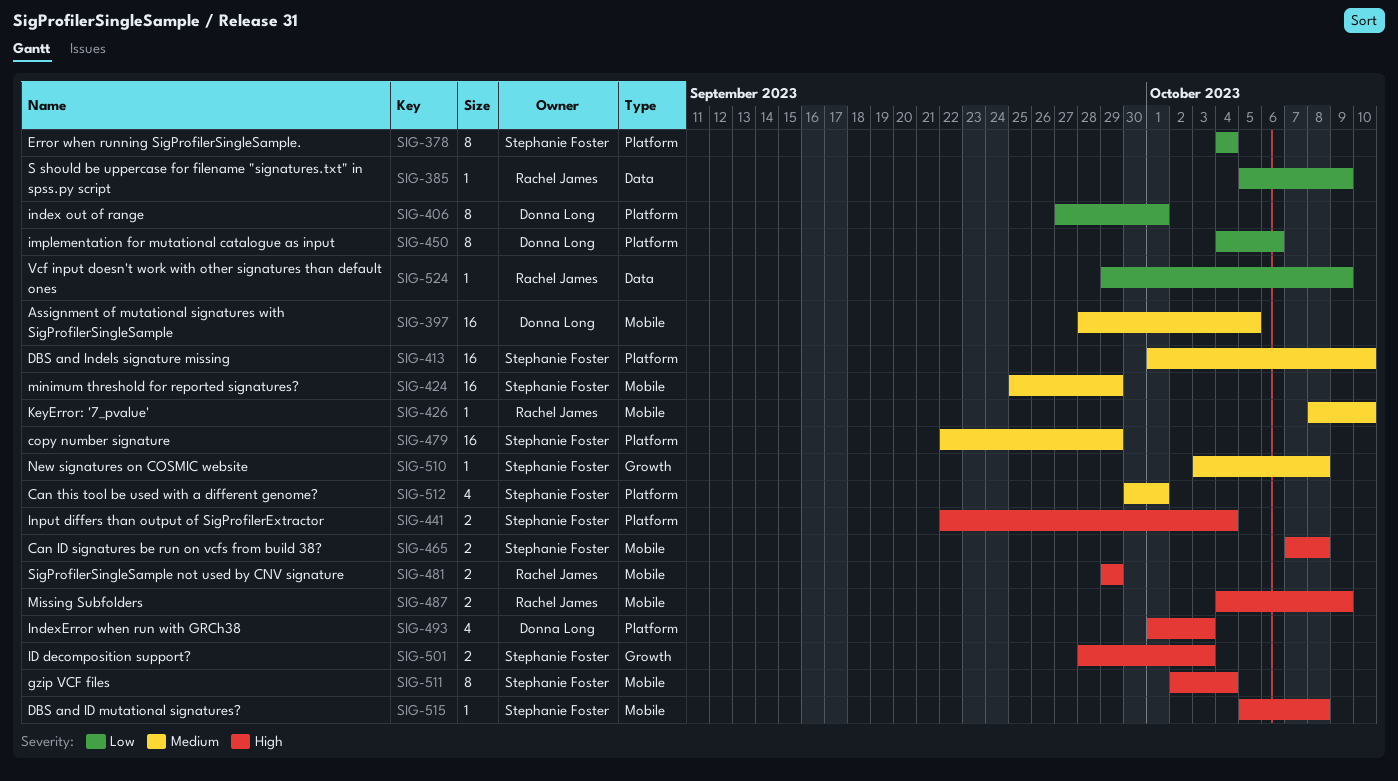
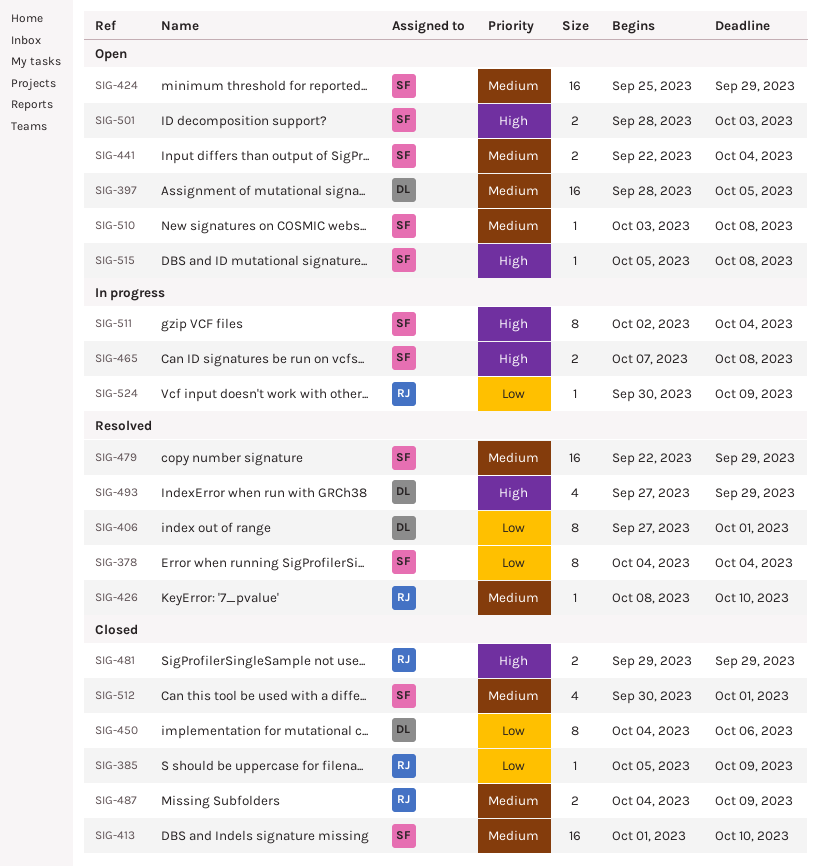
SIG-441, priority: High -> Medium
SIG-487, priority: High -> Medium
SIG-493, start: Oct 1 -> Sep 27
SIG-493, due: Oct 3 -> Sep 29
SIG-524, start: Sep 29 -> Sep 30

